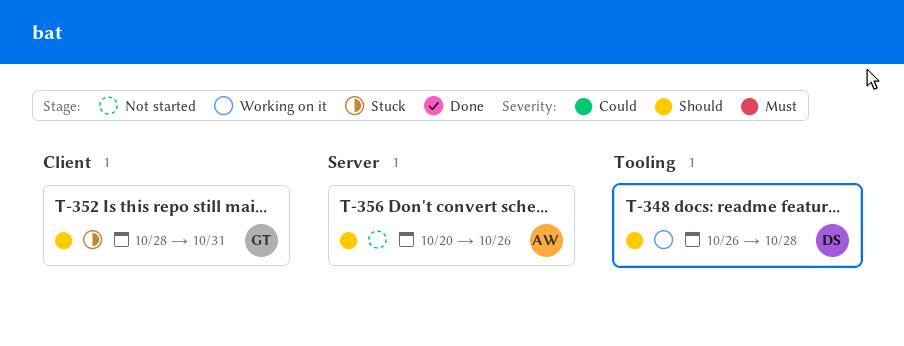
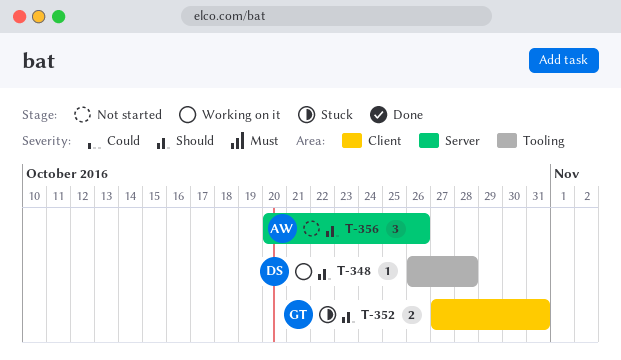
T-352, start: Oct 28 -> Oct 27

